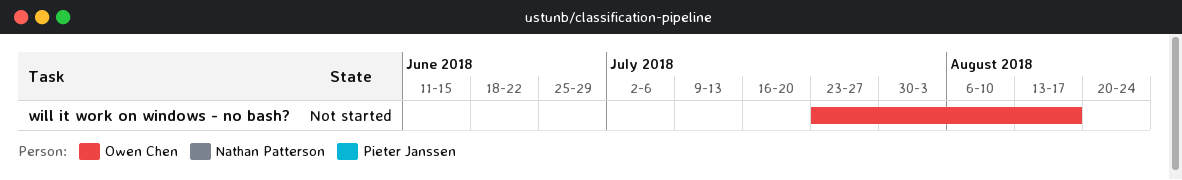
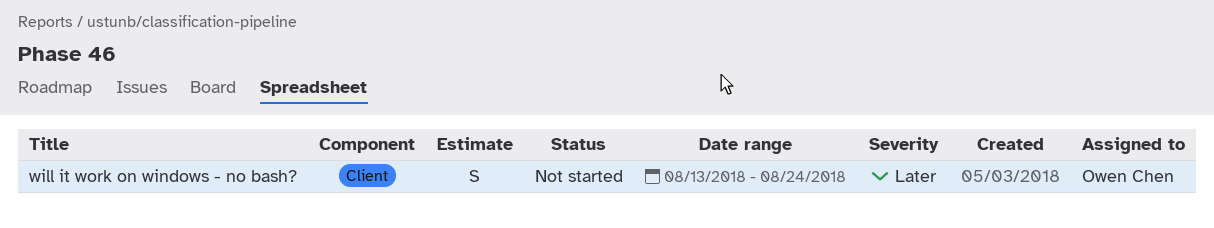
will it work on windows - no bash?, start: Jul 23 -> Aug 13
will it work on windows - no bash?, due: Aug 17 -> Aug 24

